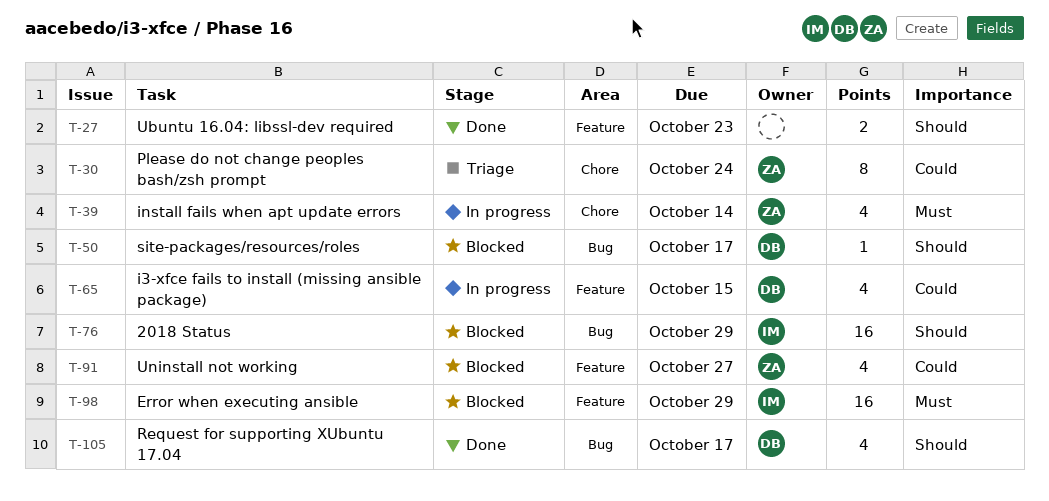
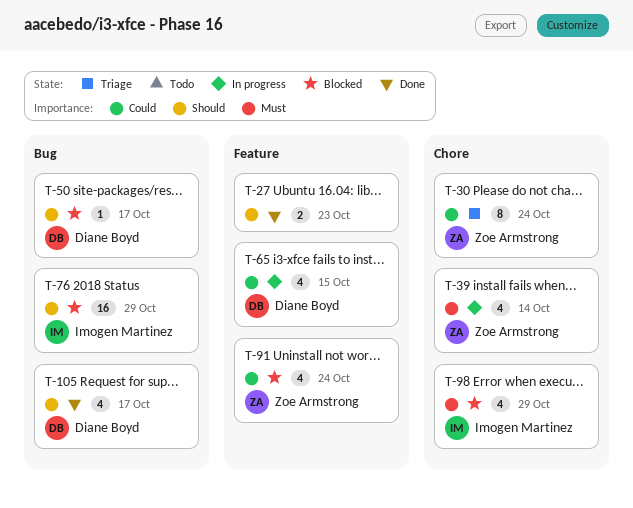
T-91, due: Oct 27 -> Oct 24
T-98, label: Feature -> Chore
T-98, estimate: 16 -> 4

